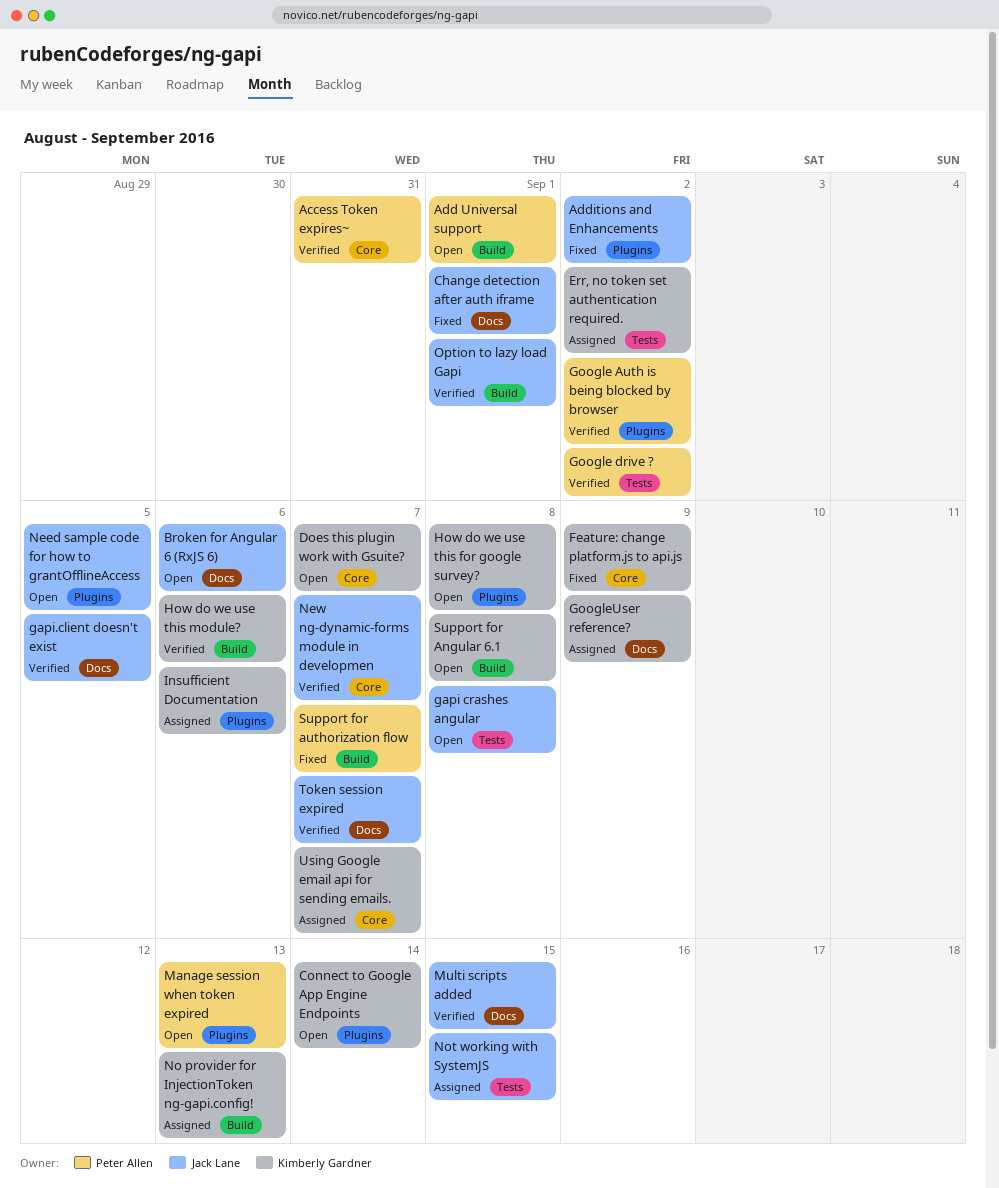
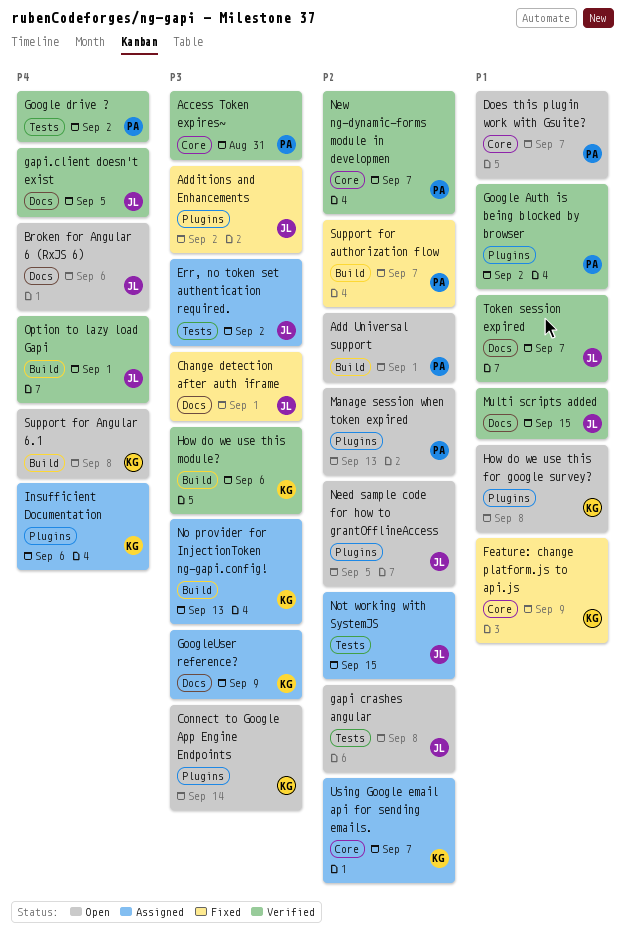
Does this plugin work with Gsuite?, owner: Kimberly Gardner -> Peter Allen
Err, no token set authentication required., owner: Kimberly Gardner -> Jack Lane
New ng-dynamic-forms module in developmen, owner: Jack Lane -> Peter Allen

